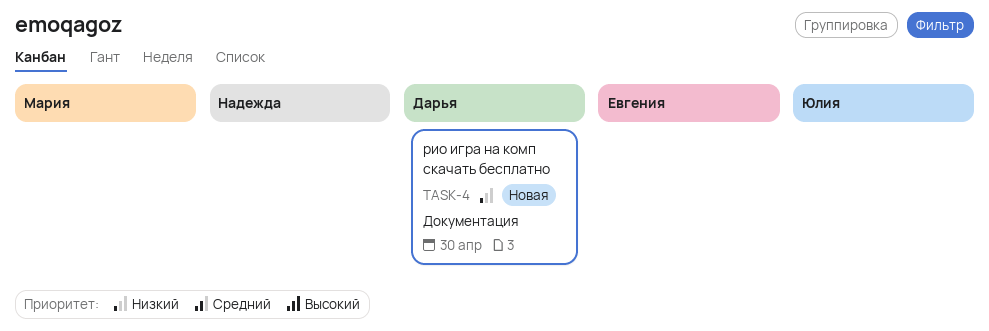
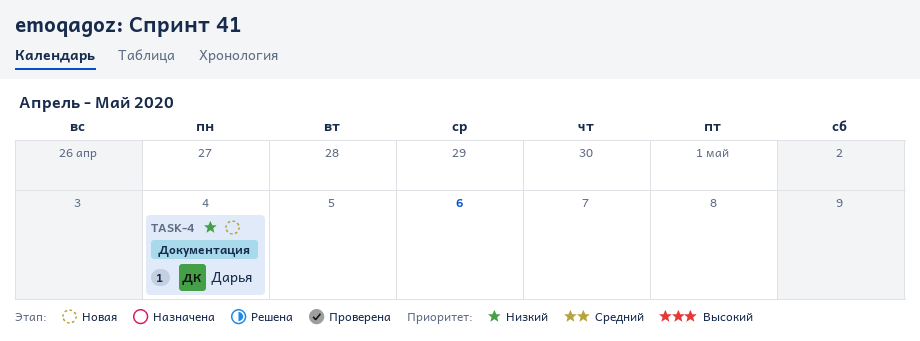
TASK-4, due: Apr 30 -> May 4

